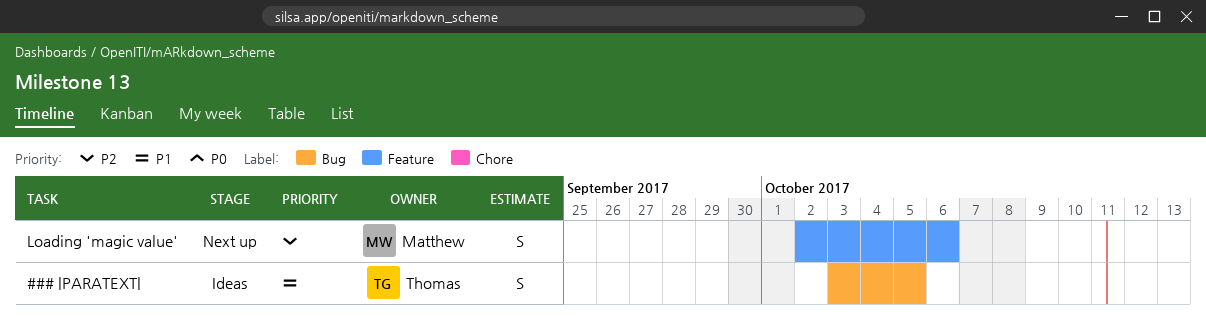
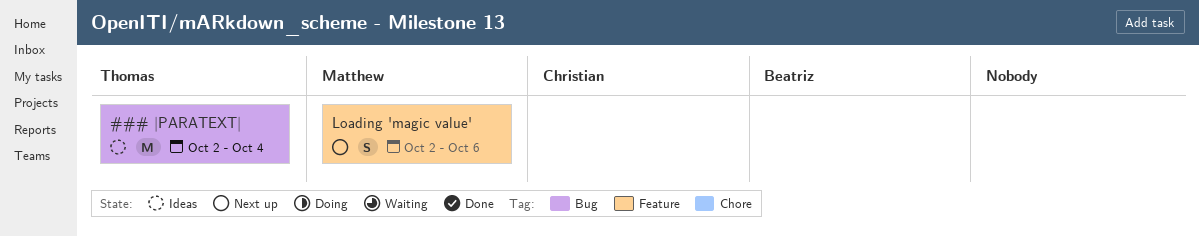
### |PARATEXT|, estimate: S -> M
### |PARATEXT|, start: Oct 3 -> Oct 2
### |PARATEXT|, due: Oct 5 -> Oct 4

